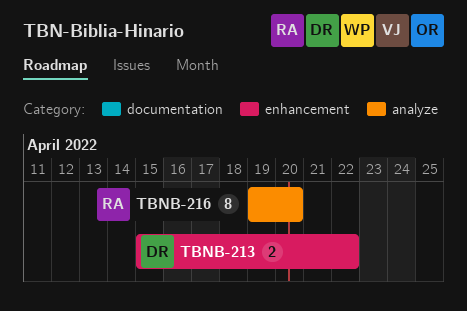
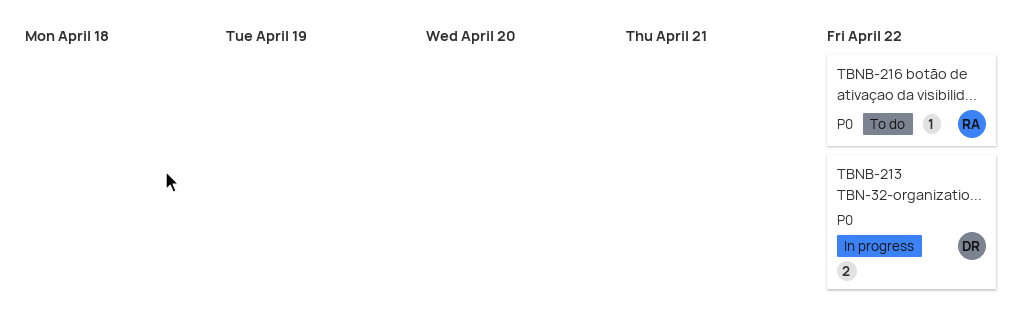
TBNB-216, estimate: 8 -> 1
TBNB-216, due: Apr 20 -> Apr 22

